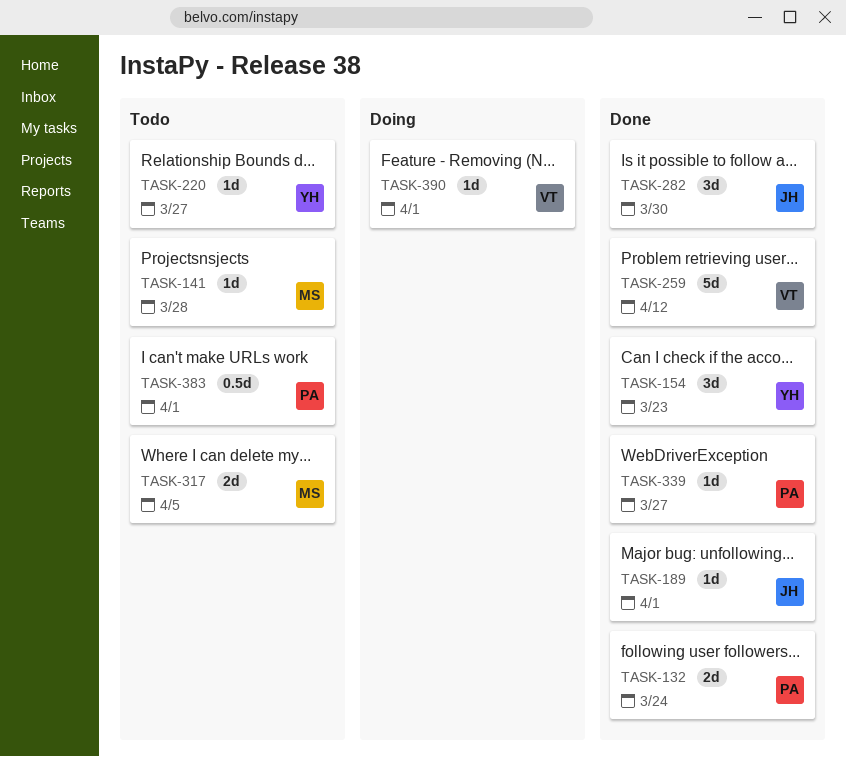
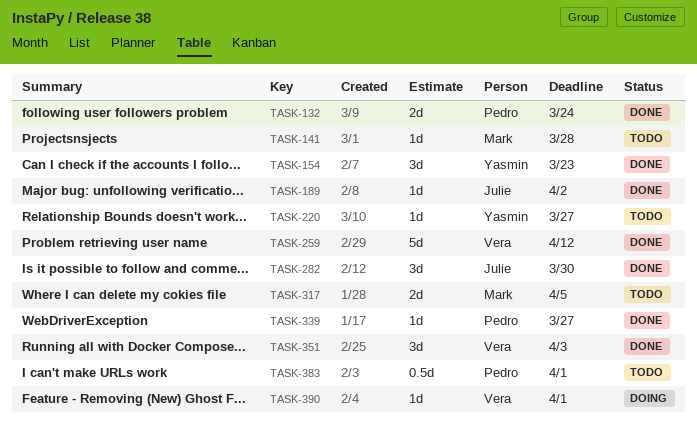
TASK-189, due: Apr 1 -> Apr 2
TASK-351: none -> present

